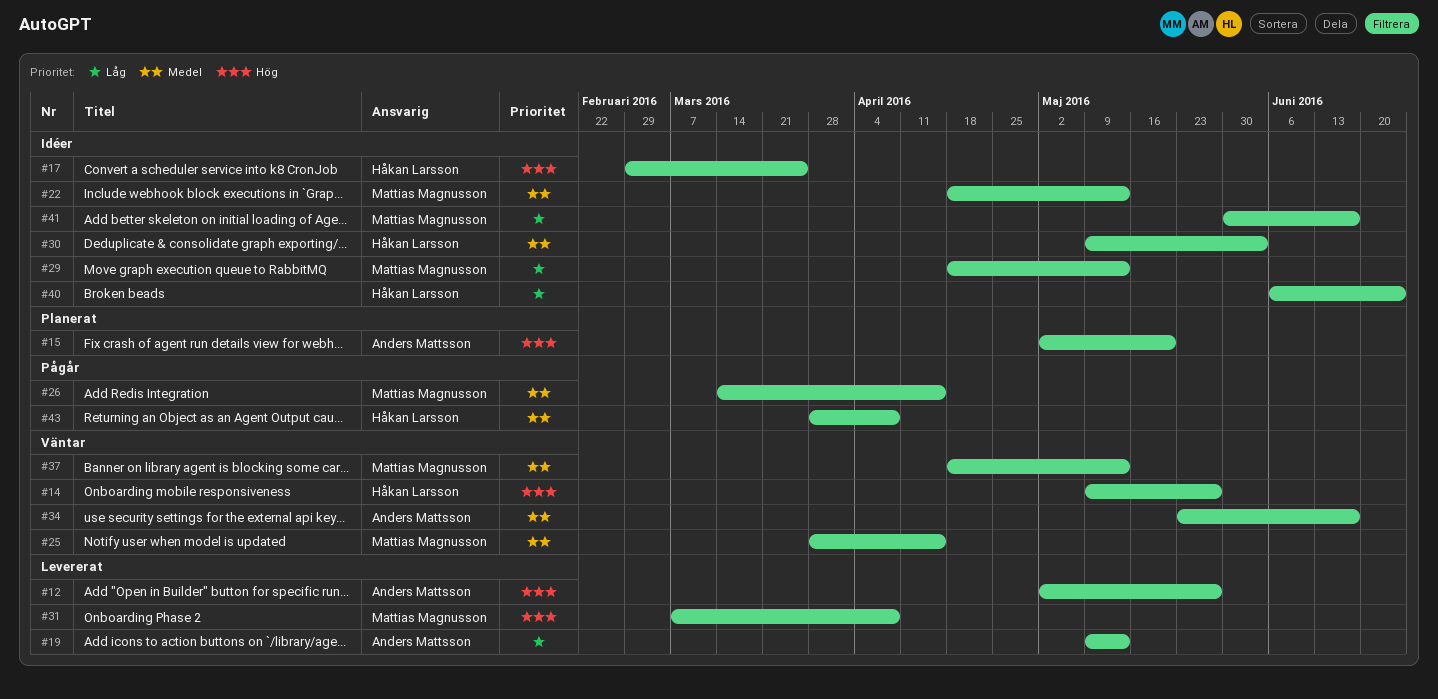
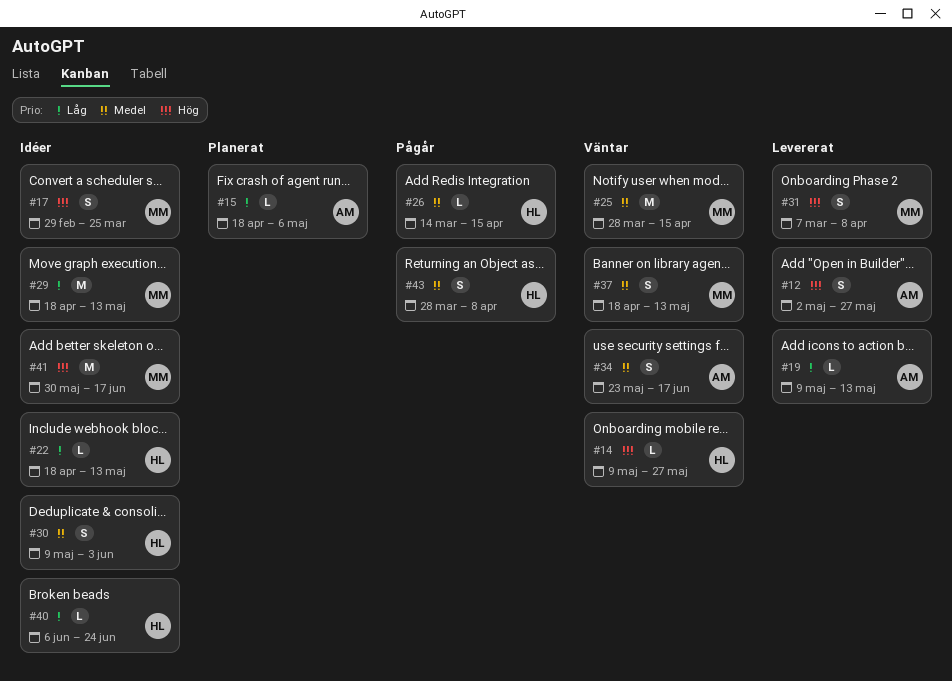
#15, priority: Hög -> Låg
#15, start: May 2 -> Apr 18
#15, due: May 20 -> May 6
#17, owner: Håkan Larsson -> Mattias Magnusson
#22, owner: Mattias Magnusson -> Håkan Larsson
#22, priority: Medel -> Låg
#26, owner: Mattias Magnusson -> Håkan Larsson
#41, priority: Låg -> Hög

